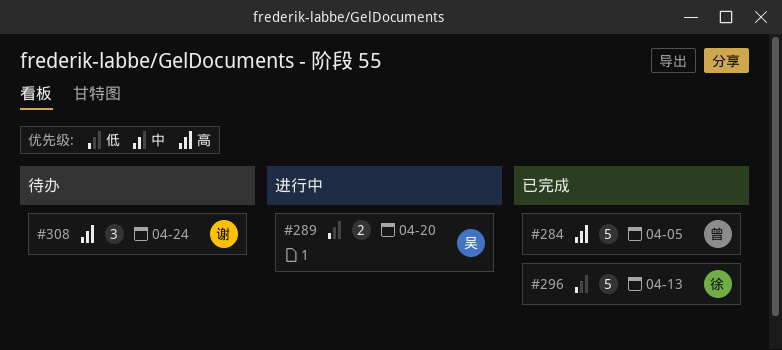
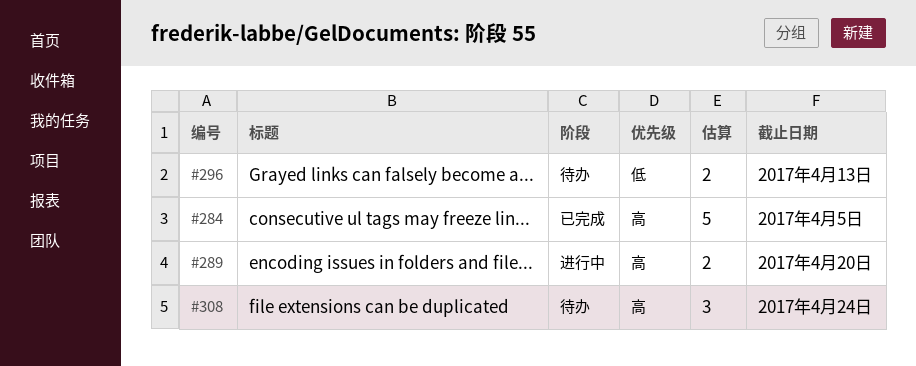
#289, priority: 低 -> 高
#296, status: 已完成 -> 待办
#296, estimate: 5 -> 2

